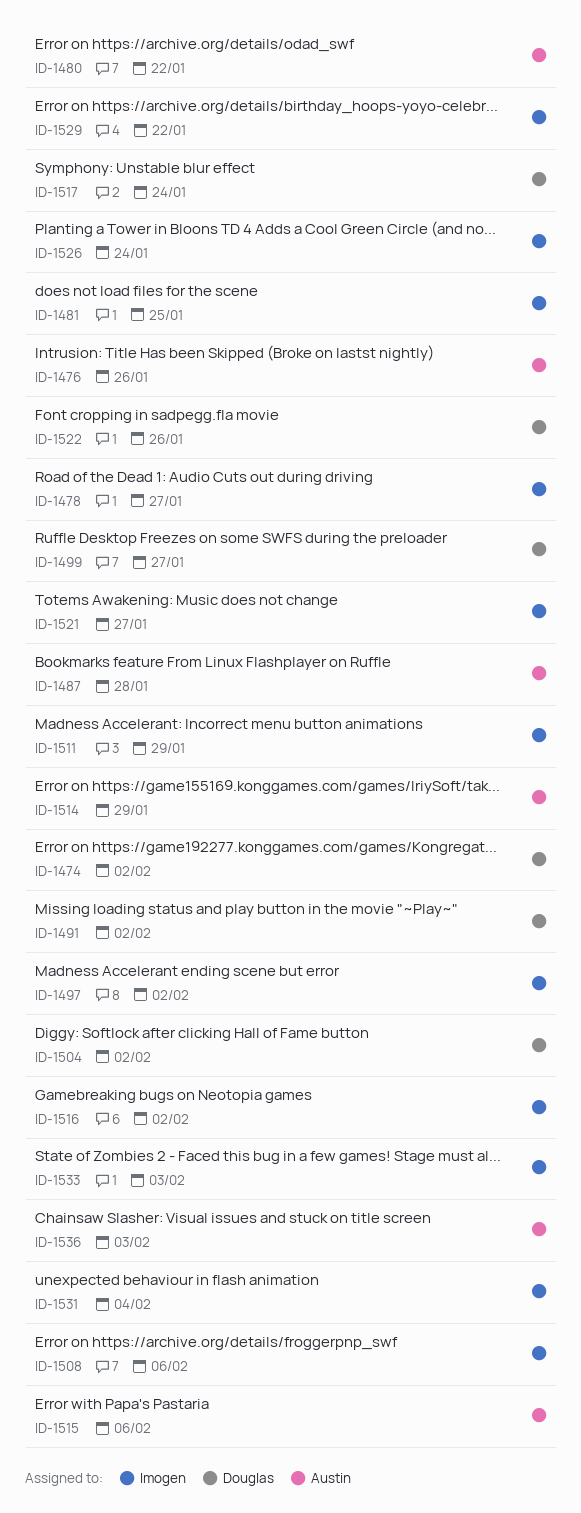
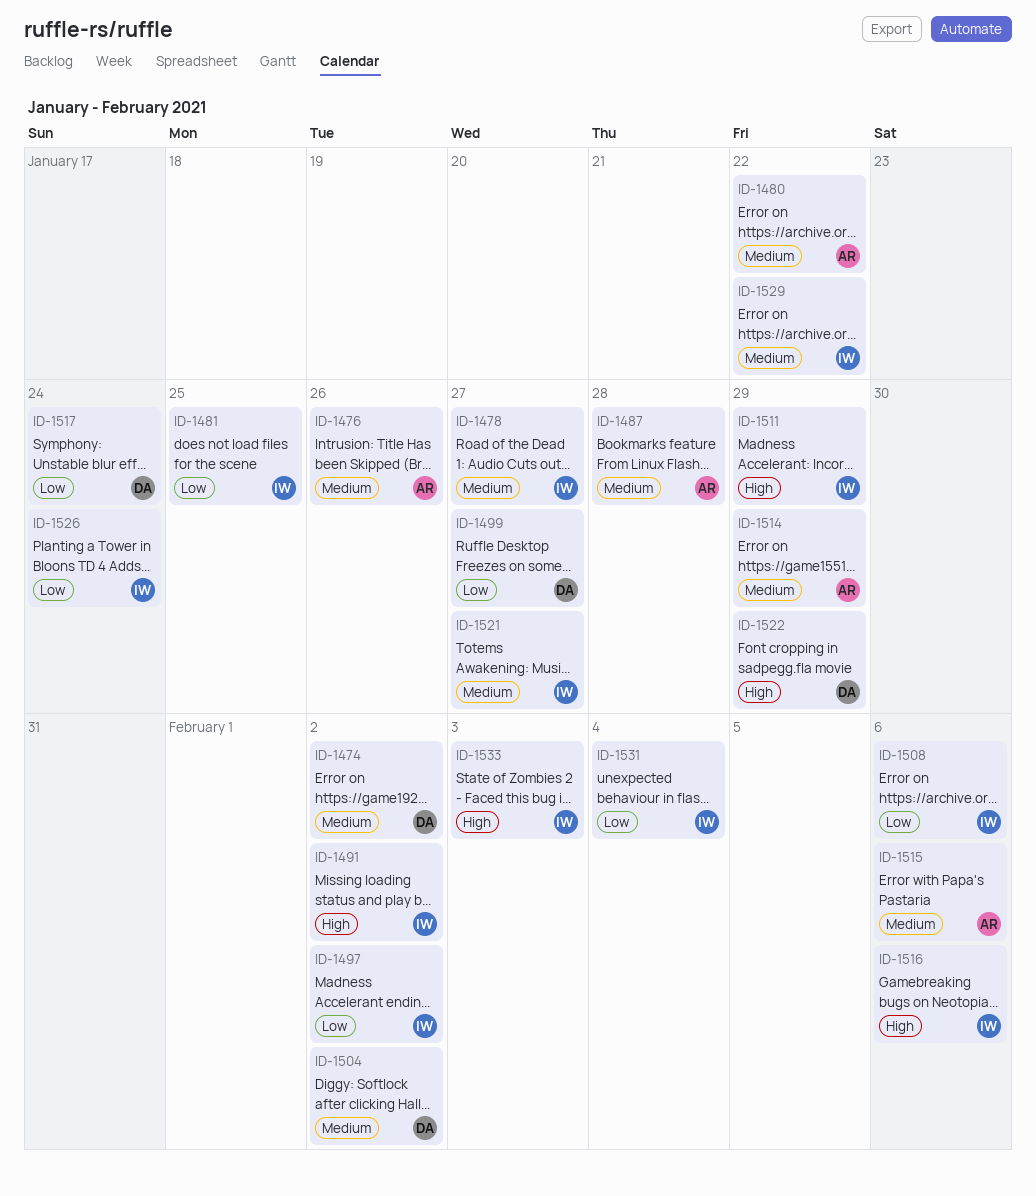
ID-1491, owner: Douglas -> Imogen
ID-1516, due: Feb 2 -> Feb 6
ID-1522, due: Jan 26 -> Jan 29
ID-1536: present -> none

